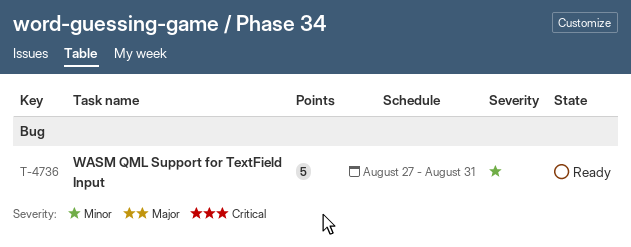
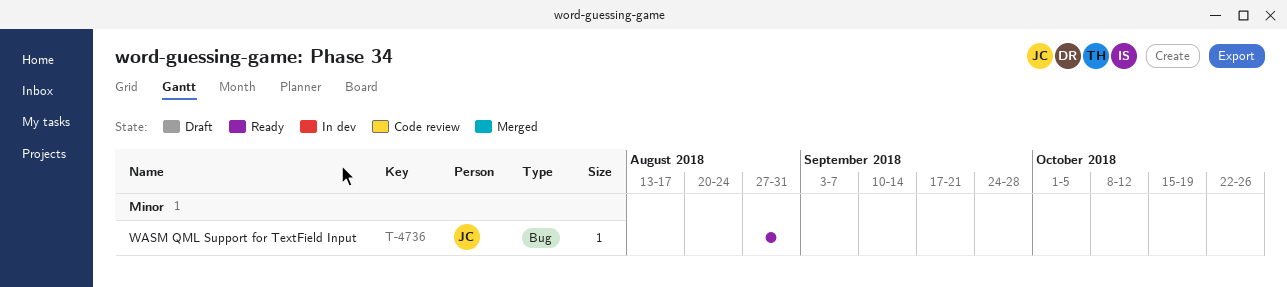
T-4736, estimate: 5 -> 1

